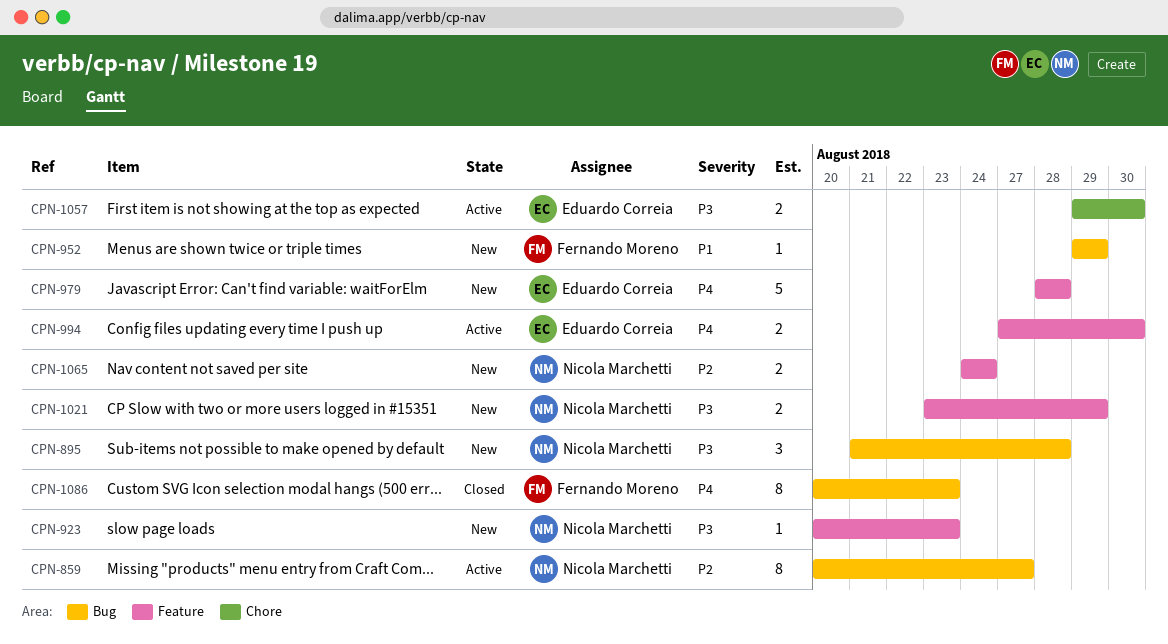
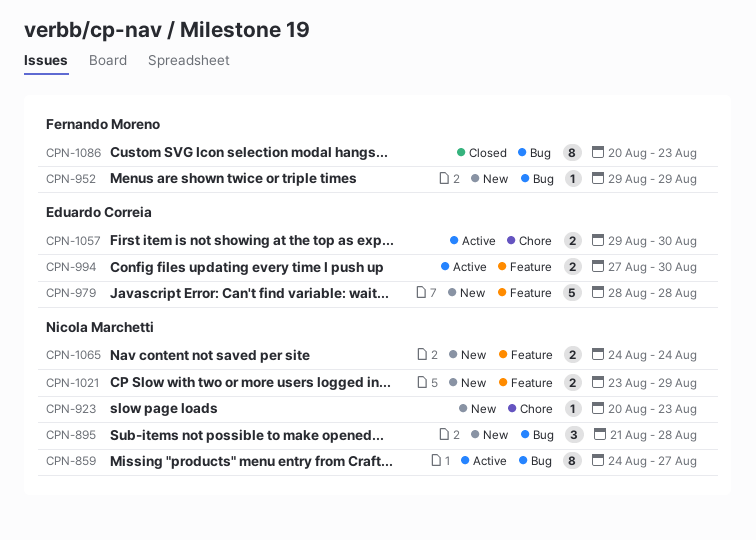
CPN-859, start: Aug 20 -> Aug 24
CPN-923, label: Feature -> Chore

